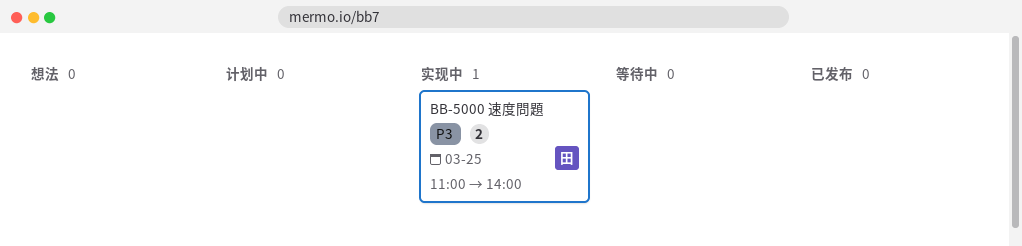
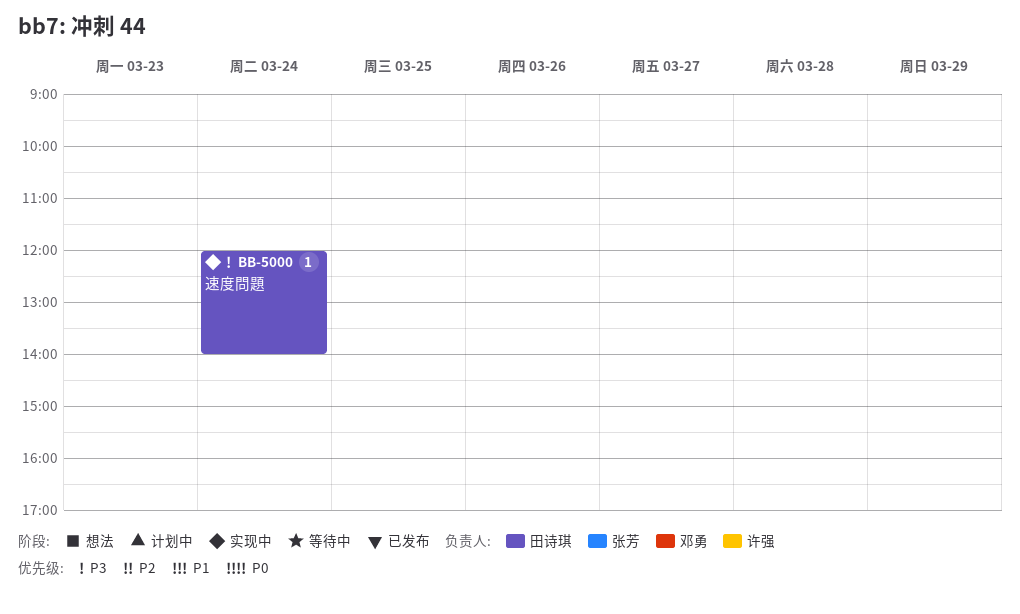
BB-5000, estimate: 2 -> 1
BB-5000, day: Mar 25 -> Mar 24
BB-5000, begins: 11:00 -> 12:00

